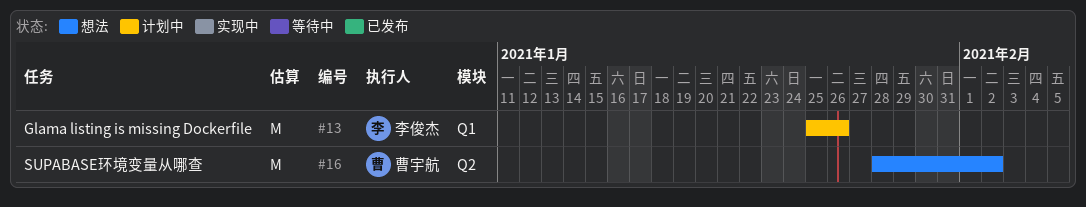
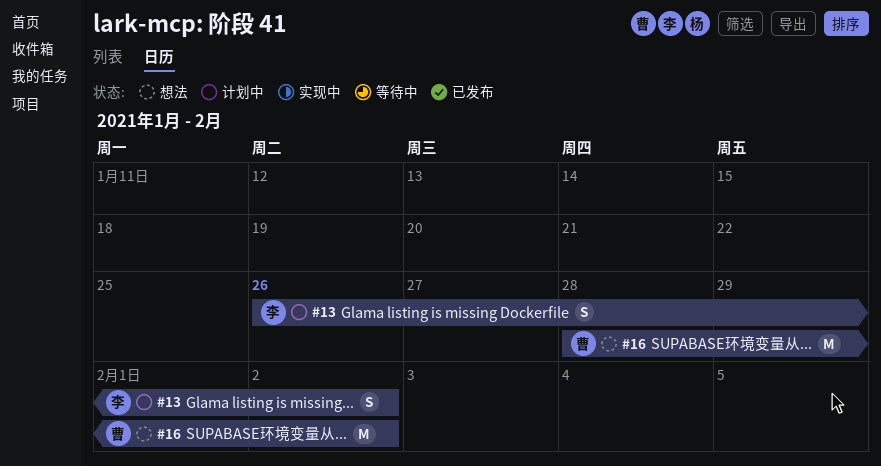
#13, estimate: M -> S
#13, start: Jan 25 -> Jan 26
#13, due: Jan 26 -> Feb 2

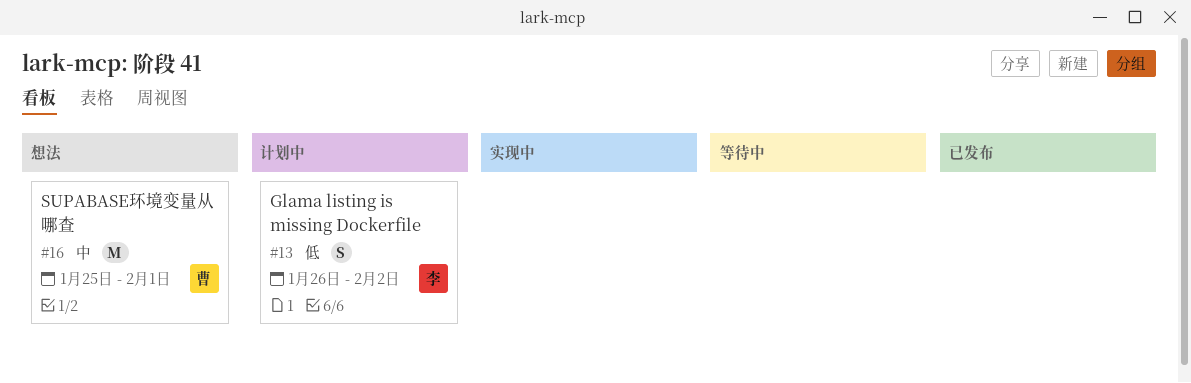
#16, start: Jan 28 -> Jan 25
#16, due: Feb 2 -> Feb 1

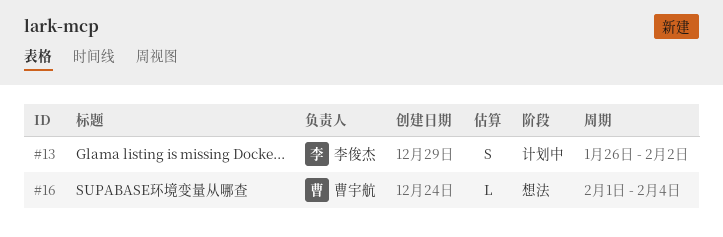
#16, estimate: M -> L
#16, start: Jan 25 -> Feb 1
#16, due: Feb 1 -> Feb 4

